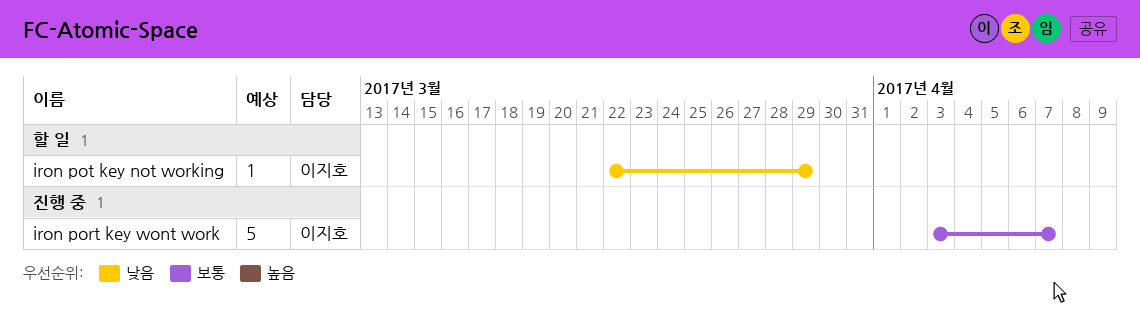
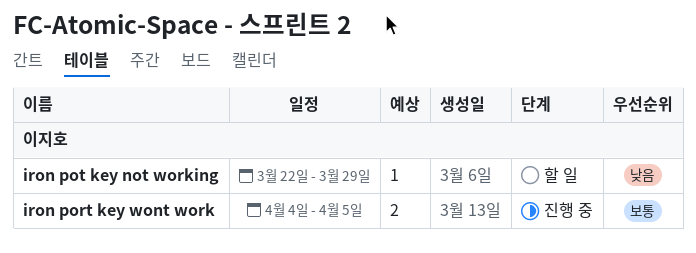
iron port key wont work, estimate: 5 -> 2
iron port key wont work, start: Apr 3 -> Apr 4
iron port key wont work, due: Apr 7 -> Apr 5

